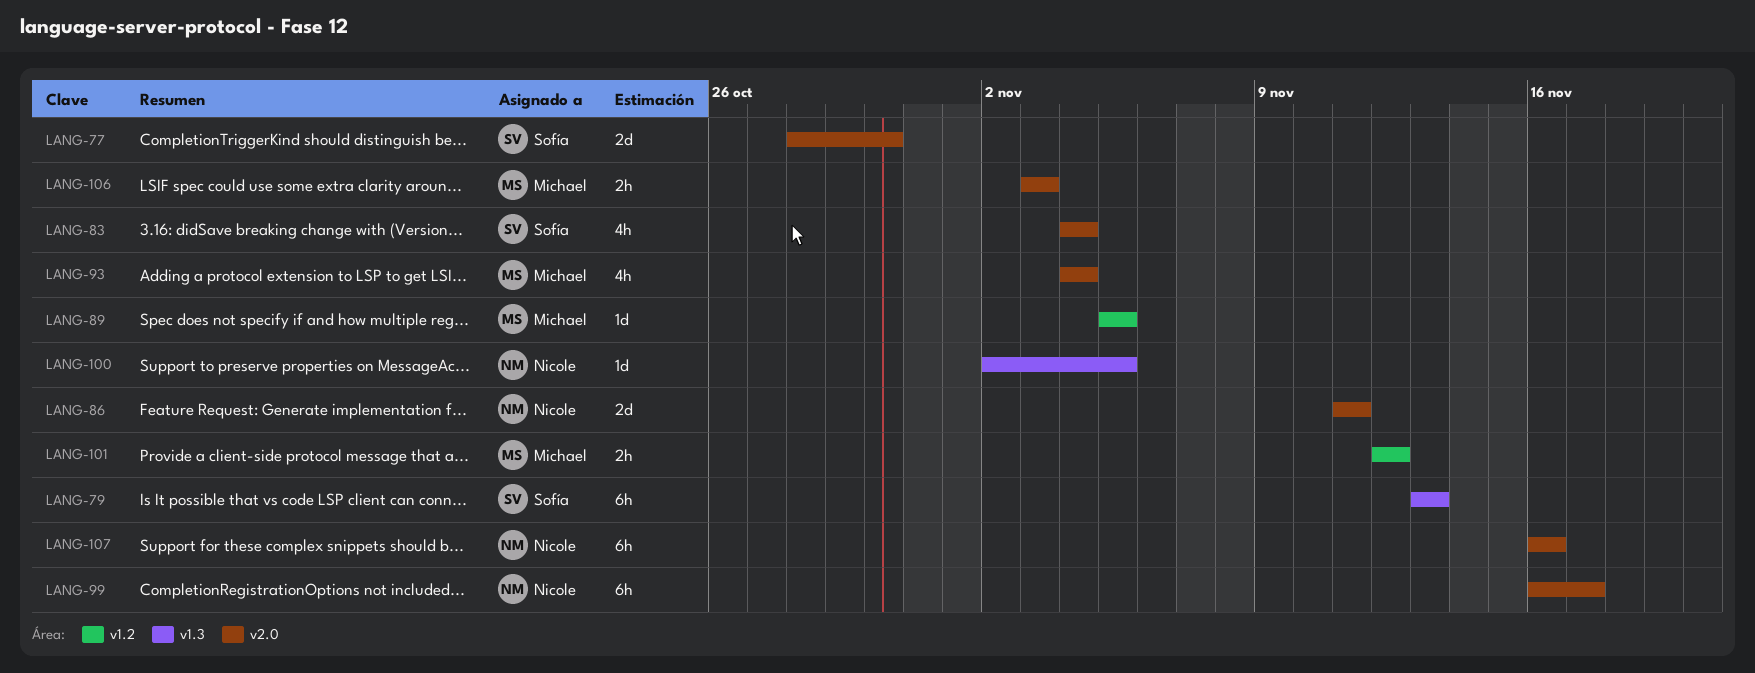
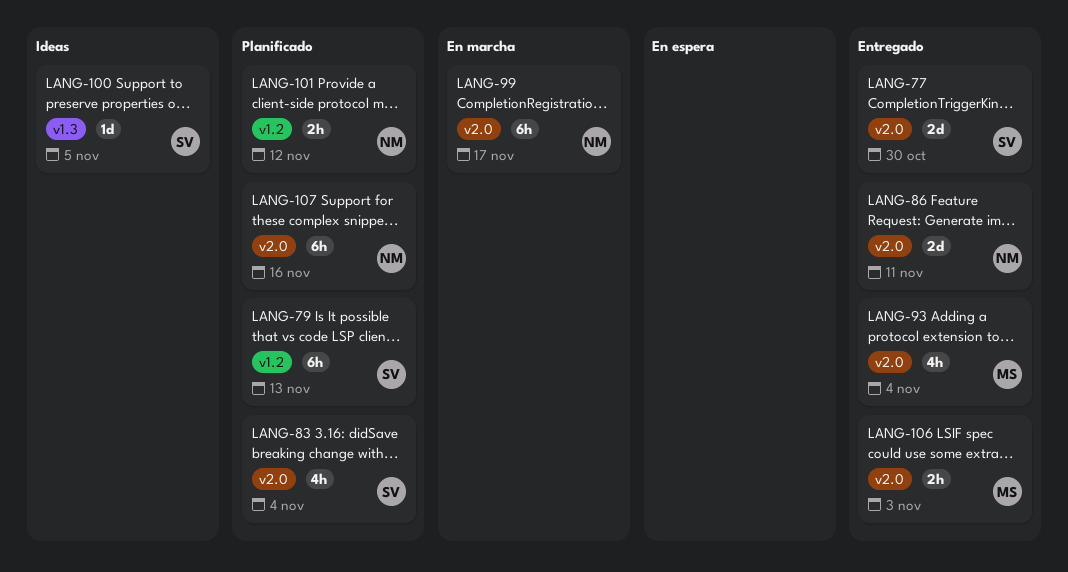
LANG-79, label: v1.3 -> v1.2
LANG-89: present -> none
LANG-100, owner: Nicole -> Sofía
LANG-101, owner: Michael -> Nicole

